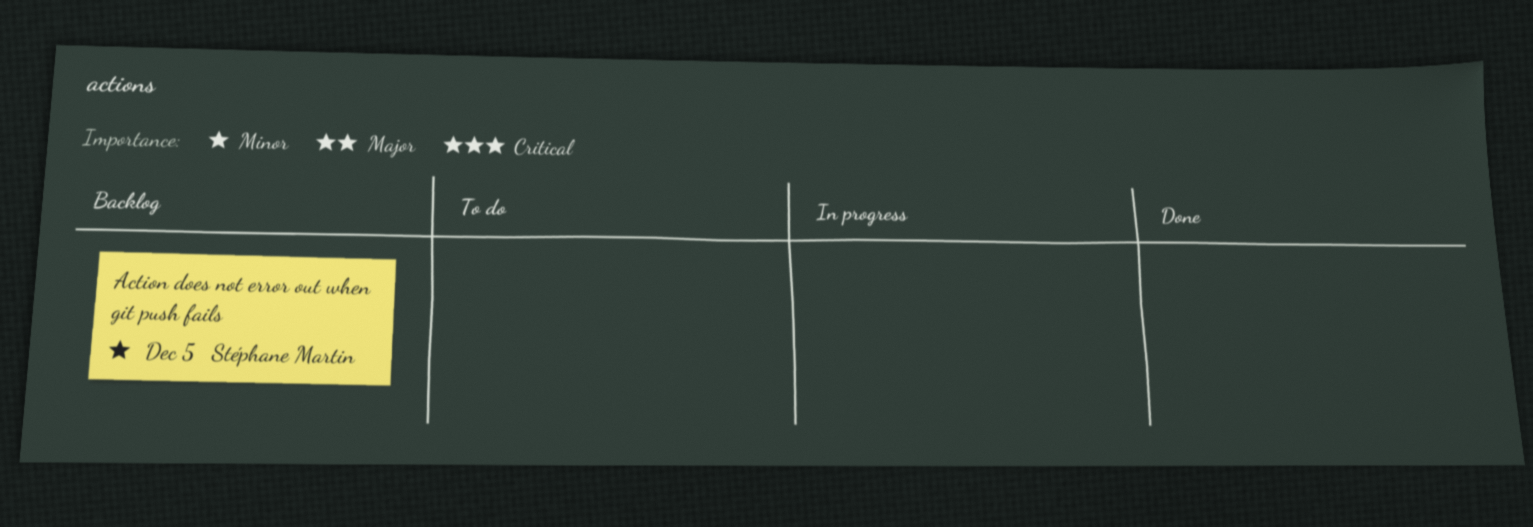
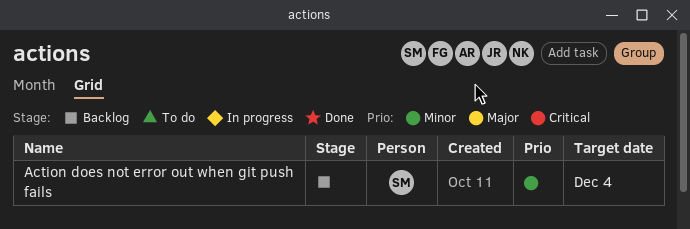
Action does not error out when git push fails, due: Dec 5 -> Dec 4

